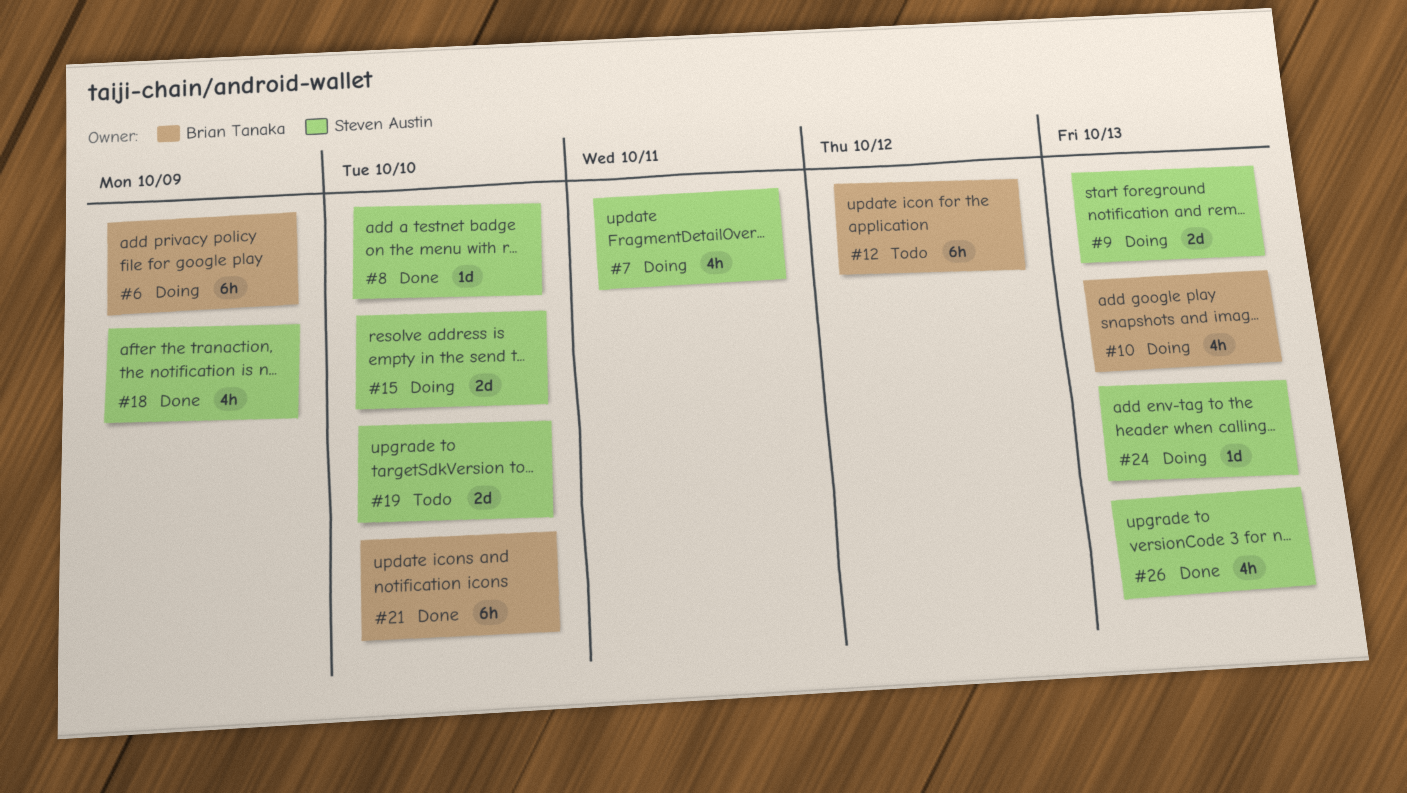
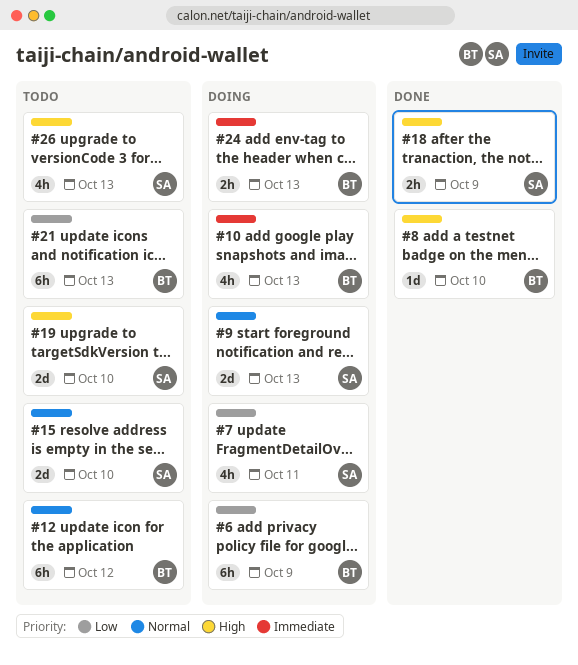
#8, owner: Steven Austin -> Brian Tanaka
#15, status: Doing -> Todo
#18, estimate: 4h -> 2h
#21, status: Done -> Todo
#21, due: Oct 10 -> Oct 13
#24, owner: Steven Austin -> Brian Tanaka
#24, estimate: 1d -> 2h
#26, status: Done -> Todo

